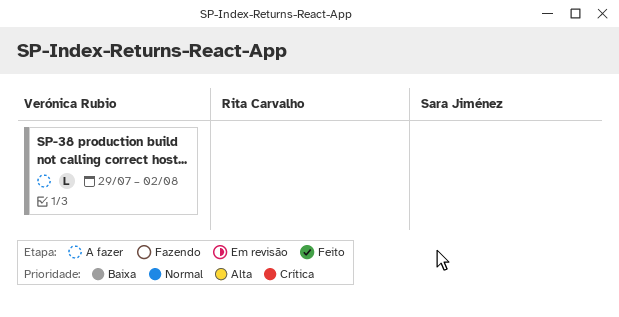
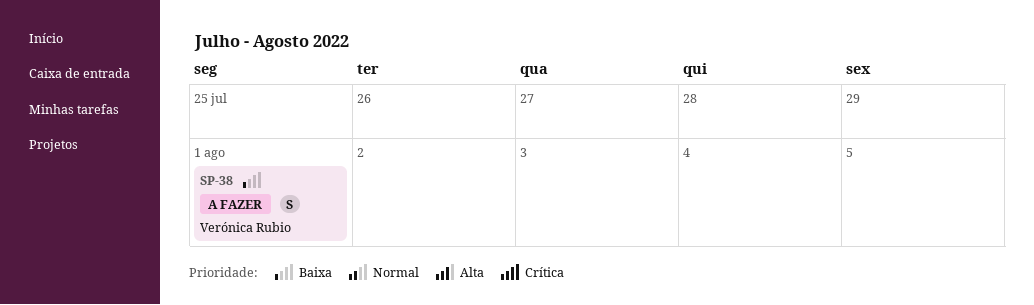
SP-38, estimate: L -> S
SP-38, due: Aug 2 -> Aug 1

